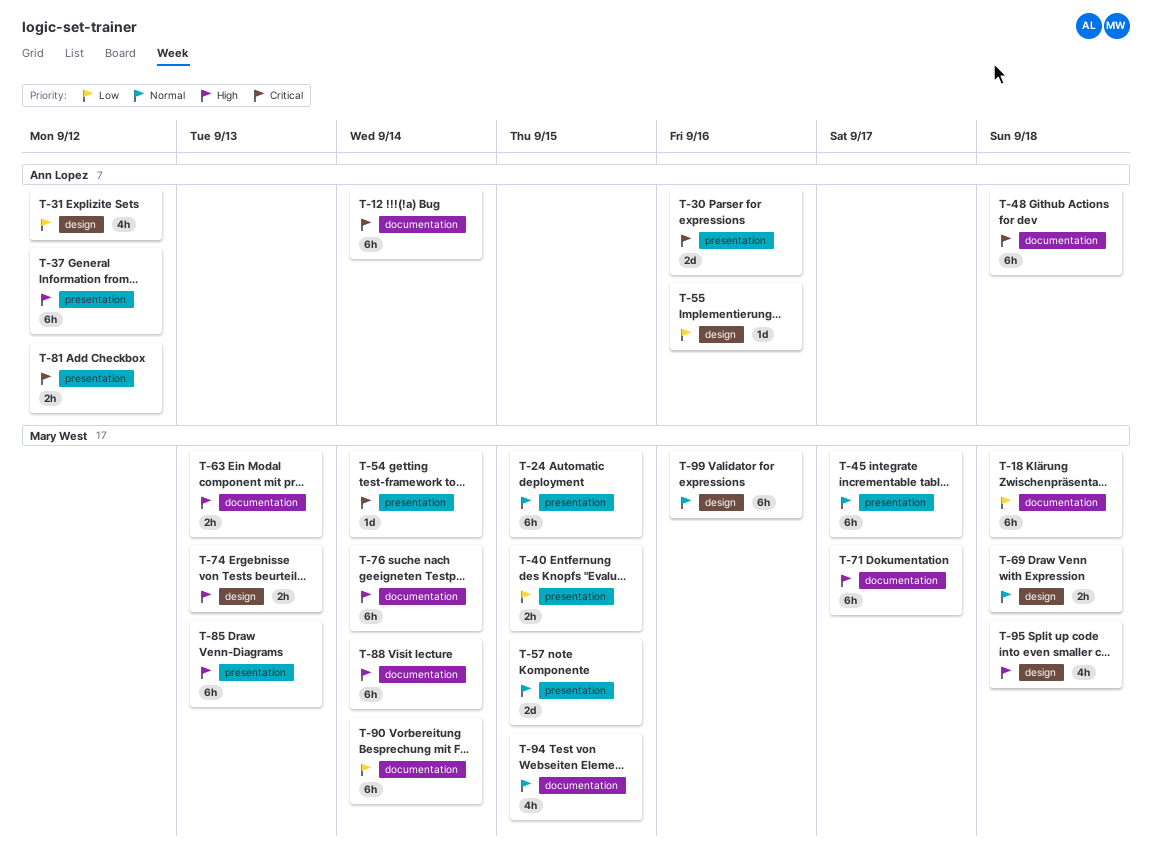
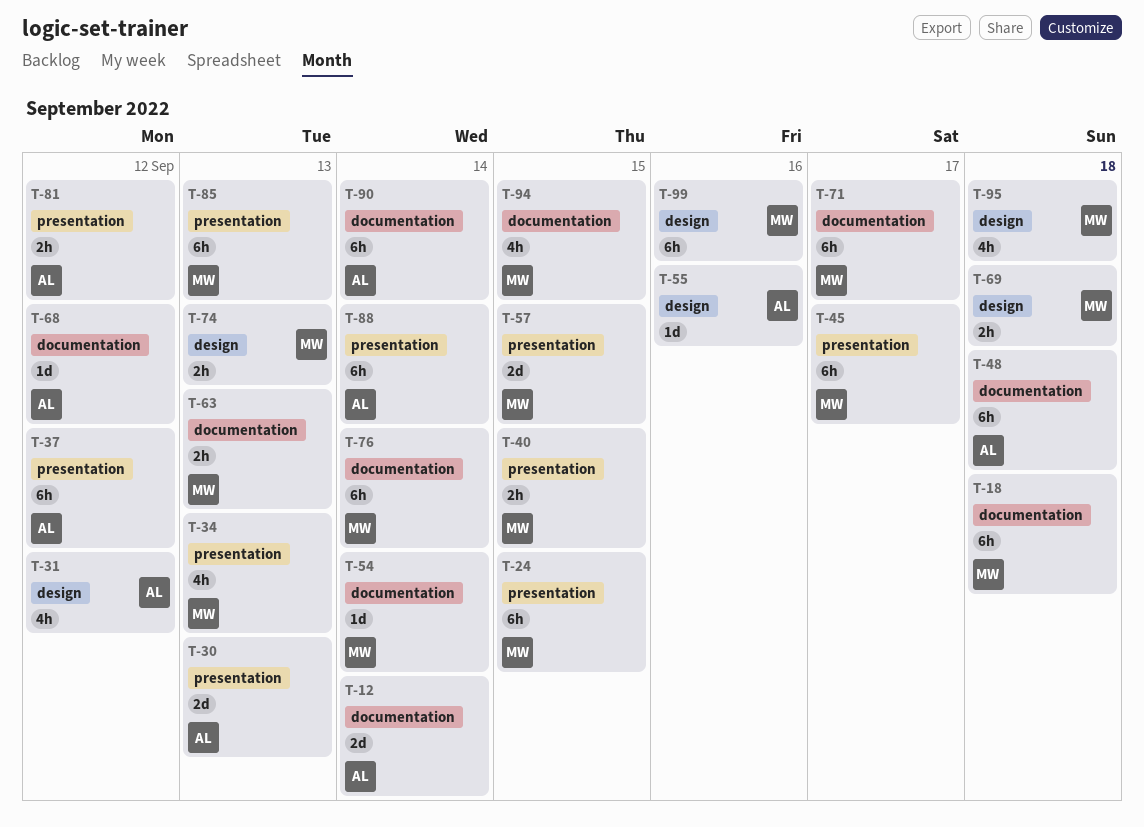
T-12, estimate: 6h -> 2d
T-30, due: Sep 16 -> Sep 13
T-34: none -> present
T-54, label: presentation -> documentation
T-68: none -> present
T-88, owner: Mary West -> Ann Lopez
T-88, label: documentation -> presentation
T-90, owner: Mary West -> Ann Lopez

